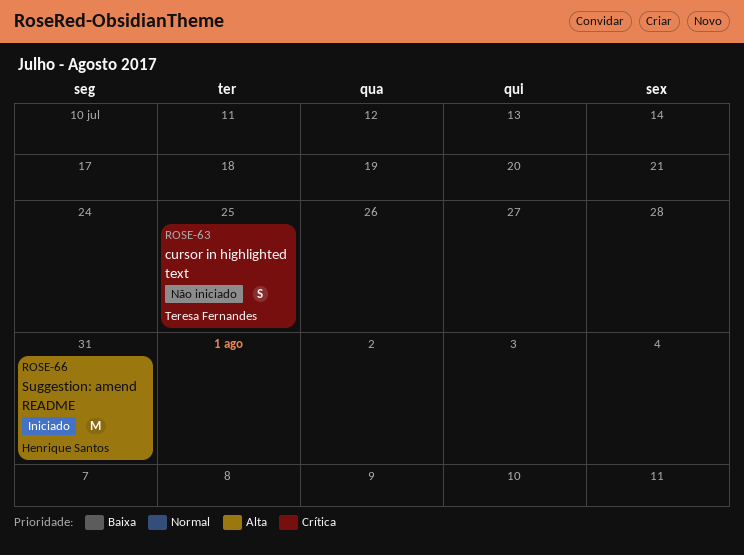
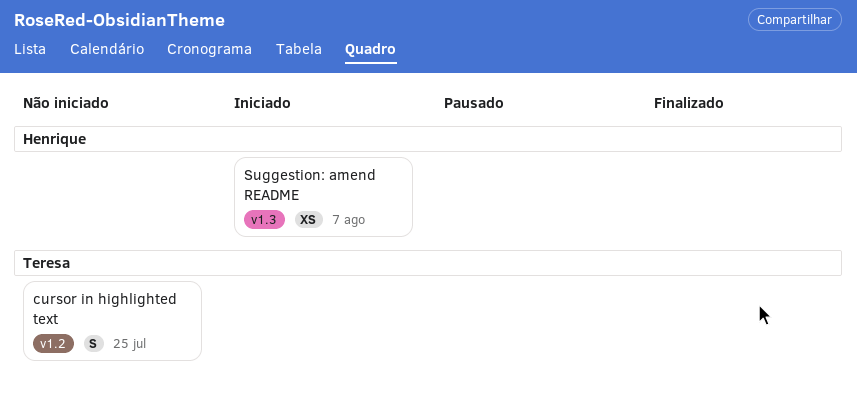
Suggestion: amend README, estimate: M -> XS
Suggestion: amend README, due: Jul 31 -> Aug 7

